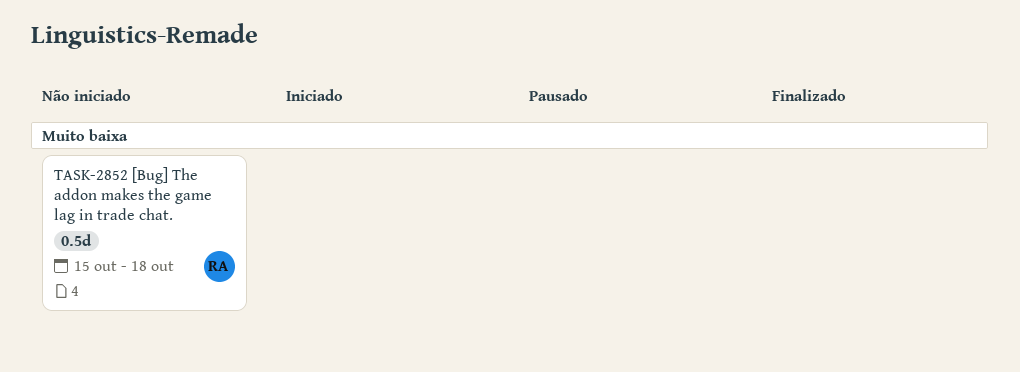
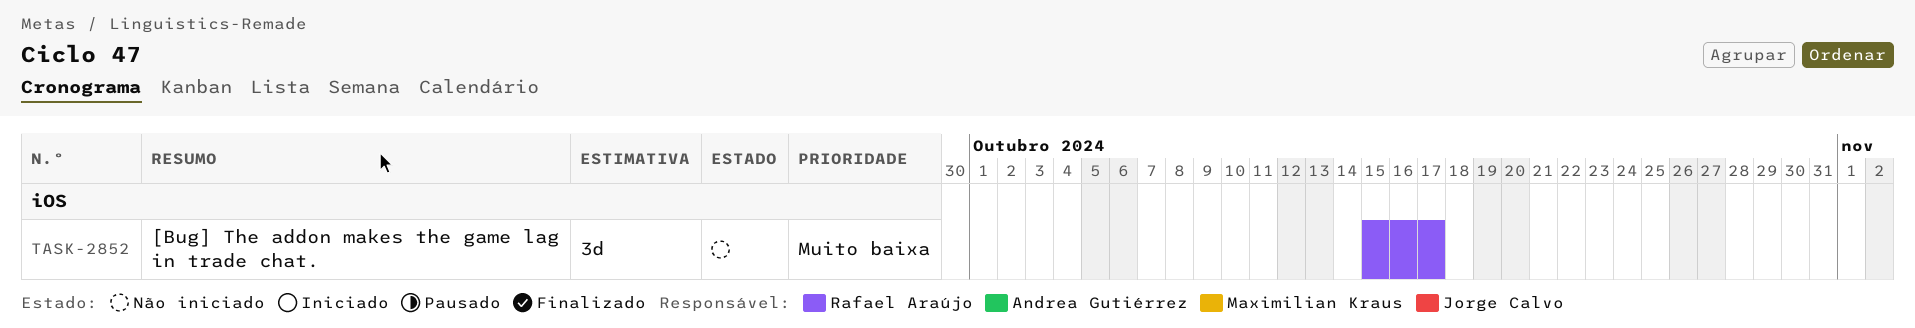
TASK-2852, estimate: 0.5d -> 3d
TASK-2852, due: Oct 18 -> Oct 17

